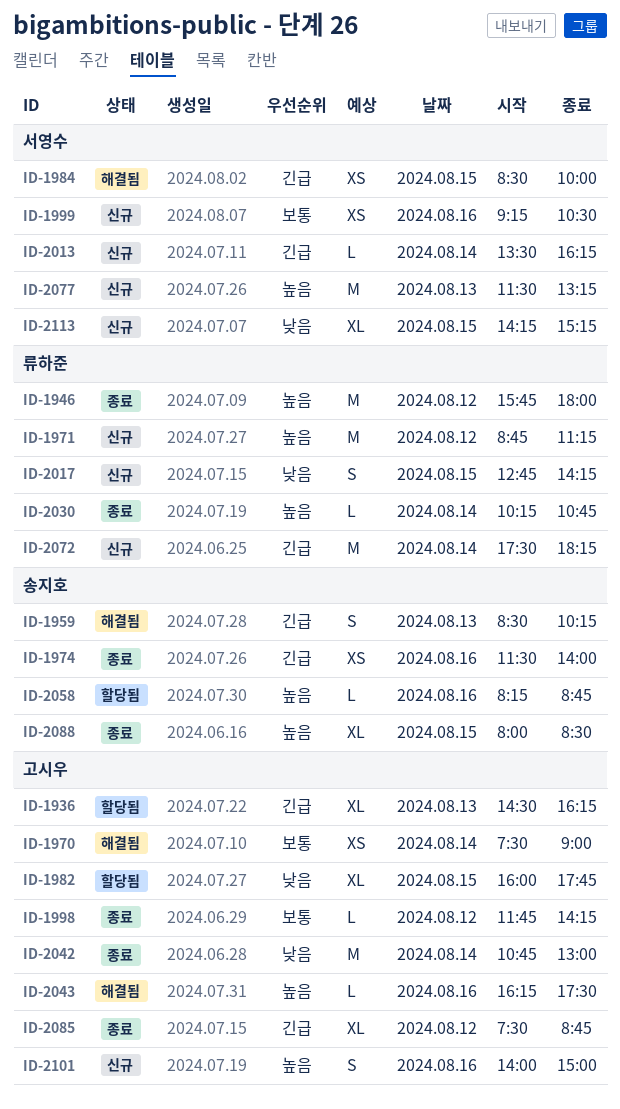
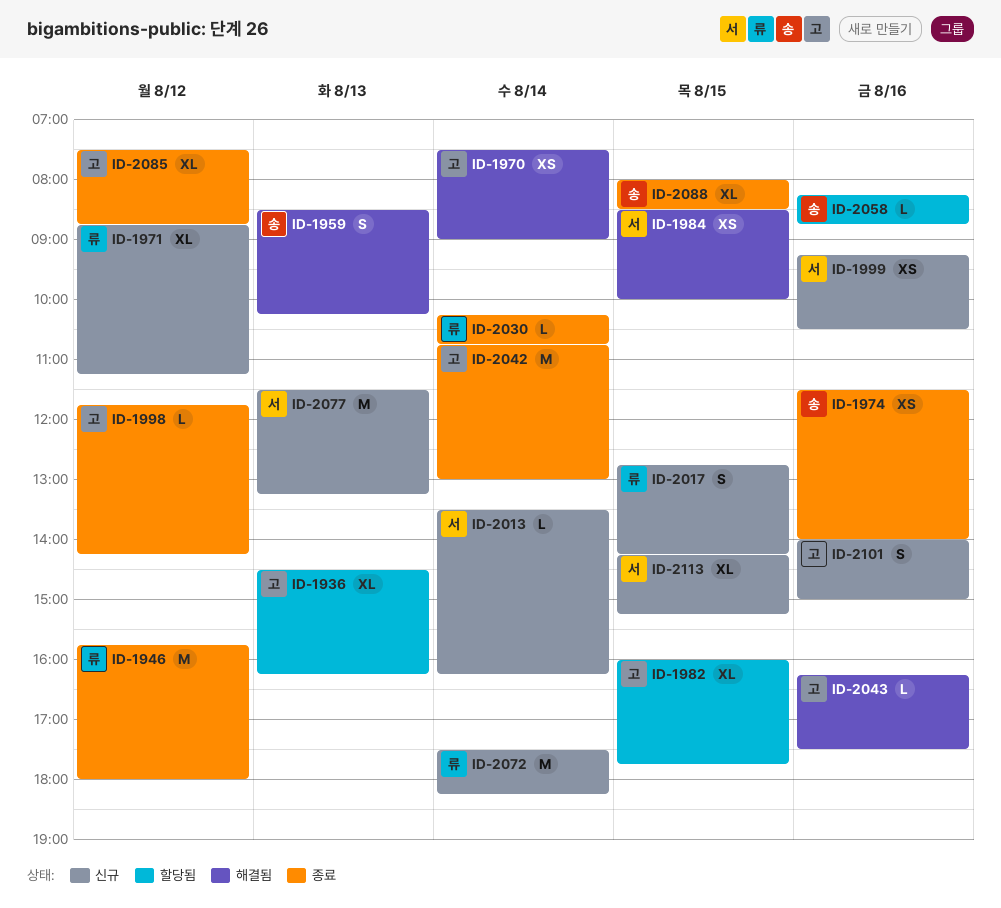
ID-1971, estimate: M -> XL

